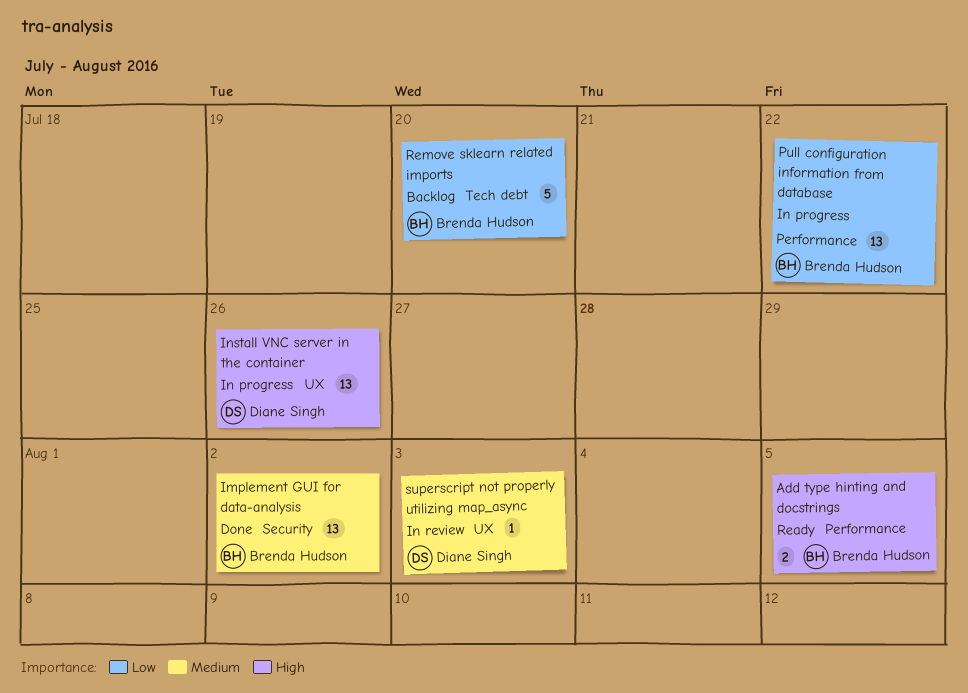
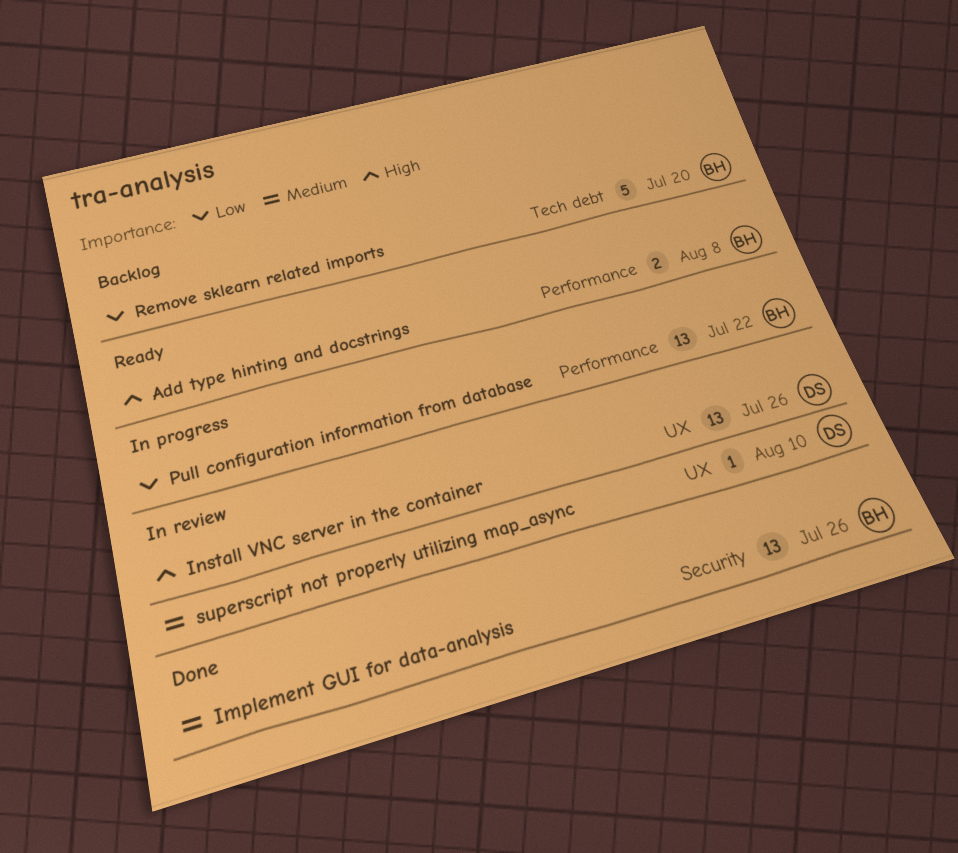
Add type hinting and docstrings, due: Aug 5 -> Aug 8
Implement GUI for data-analysis, due: Aug 2 -> Jul 26
Install VNC server in the container, status: In progress -> In review
superscript not properly utilizing map_async, due: Aug 3 -> Aug 10

